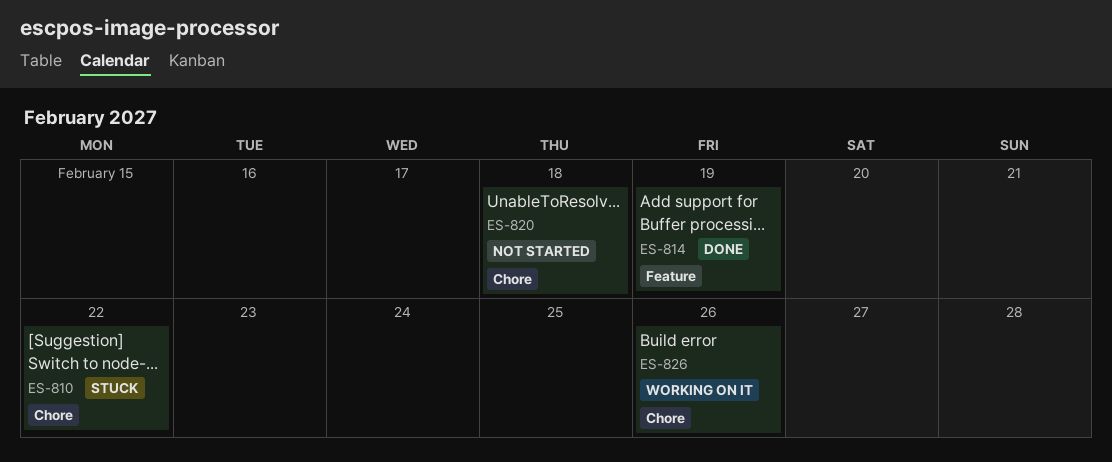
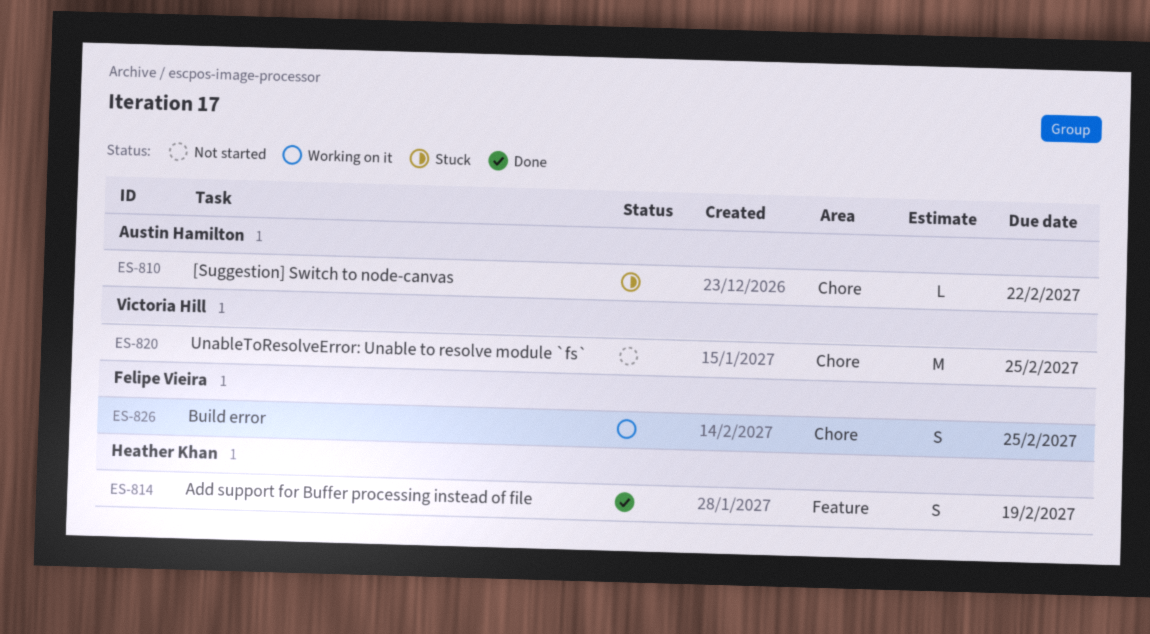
ES-820, due: Feb 18 -> Feb 25
ES-826, due: Feb 26 -> Feb 25

